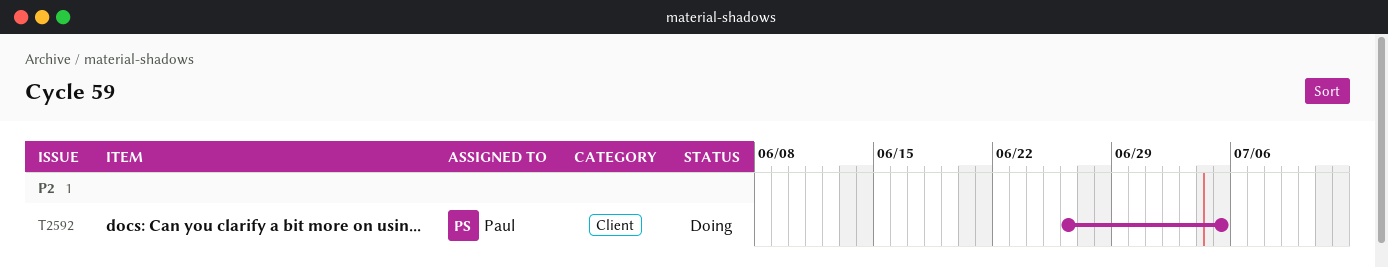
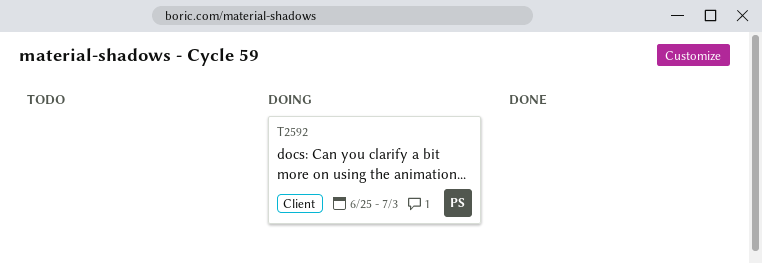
T2592, start: Jun 26 -> Jun 25
T2592, due: Jul 5 -> Jul 3

